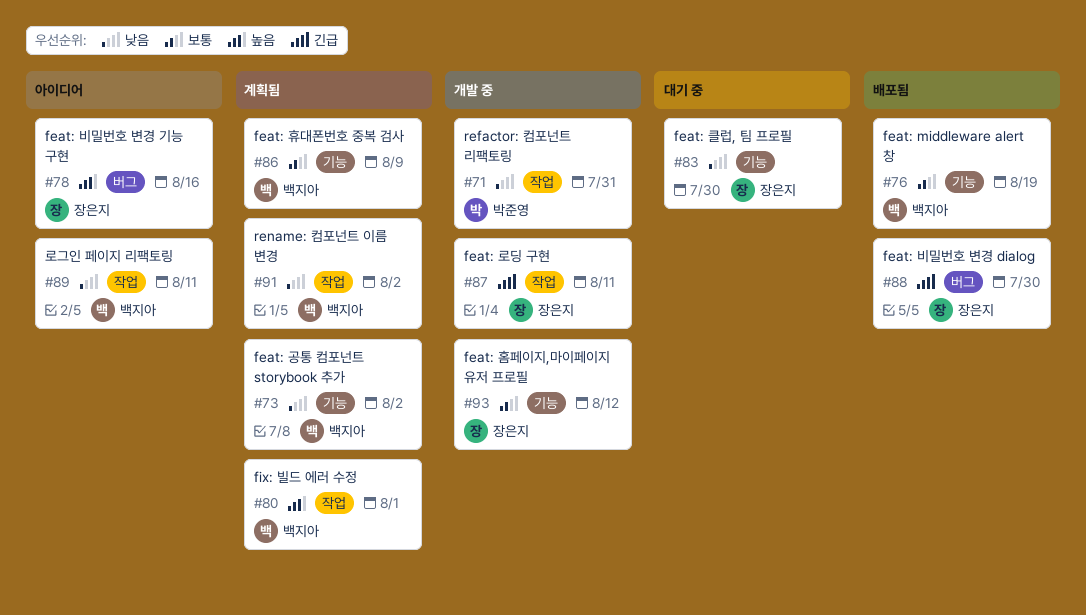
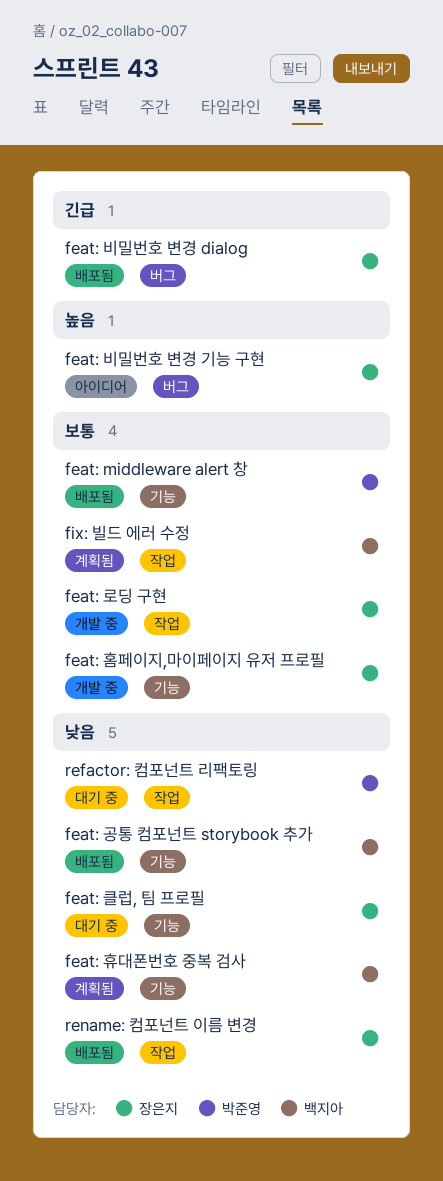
feat: middleware alert 창, owner: 백지아 -> 박준영
feat: 공통 컴포넌트 storybook 추가, status: 계획됨 -> 배포됨
feat: 로딩 구현, priority: 긴급 -> 보통
feat: 휴대폰번호 중복 검사, priority: 보통 -> 낮음
fix: 빌드 에러 수정, priority: 높음 -> 보통
refactor: 컴포넌트 리팩토링, status: 개발 중 -> 대기 중
rename: 컴포넌트 이름 변경, status: 계획됨 -> 배포됨
rename: 컴포넌트 이름 변경, owner: 백지아 -> 장은지
로그인 페이지 리팩토링: present -> none

